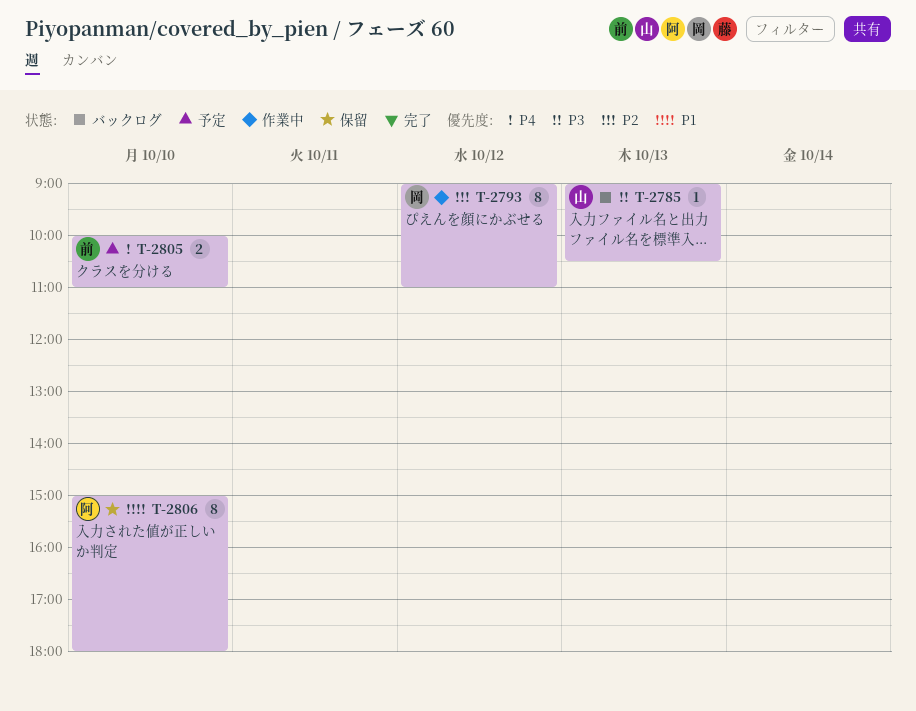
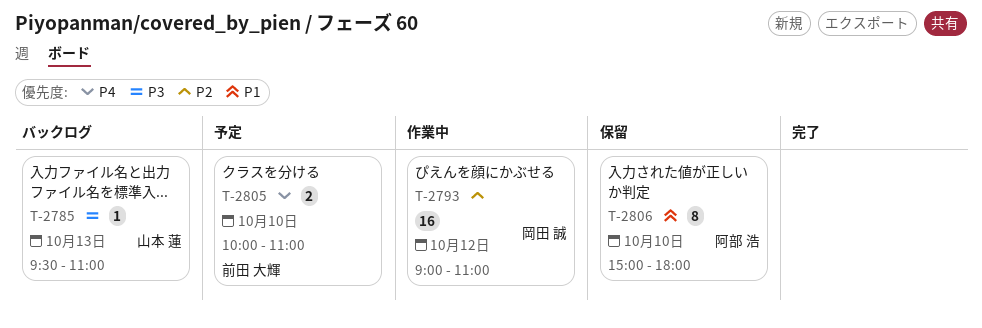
T-2785, begins: 09:00 -> 09:30
T-2785, ends: 10:30 -> 11:00
T-2793, estimate: 8 -> 16

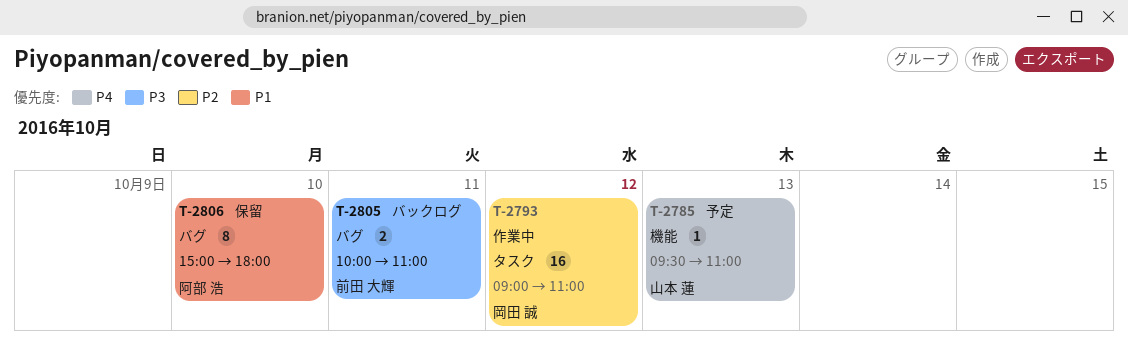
T-2785, status: バックログ -> 予定
T-2785, priority: P3 -> P4
T-2805, status: 予定 -> バックログ
T-2805, priority: P4 -> P3
T-2805, day: Oct 10 -> Oct 11

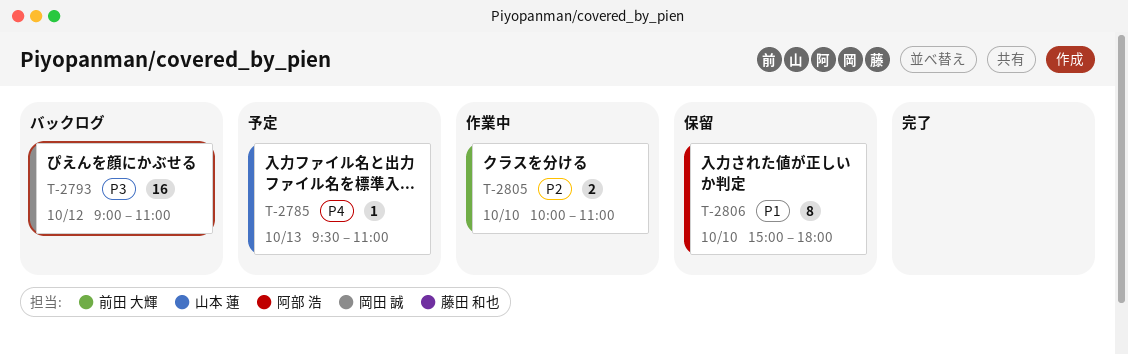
T-2793, status: 作業中 -> バックログ
T-2793, priority: P2 -> P3
T-2805, status: バックログ -> 作業中
T-2805, priority: P3 -> P2
T-2805, day: Oct 11 -> Oct 10

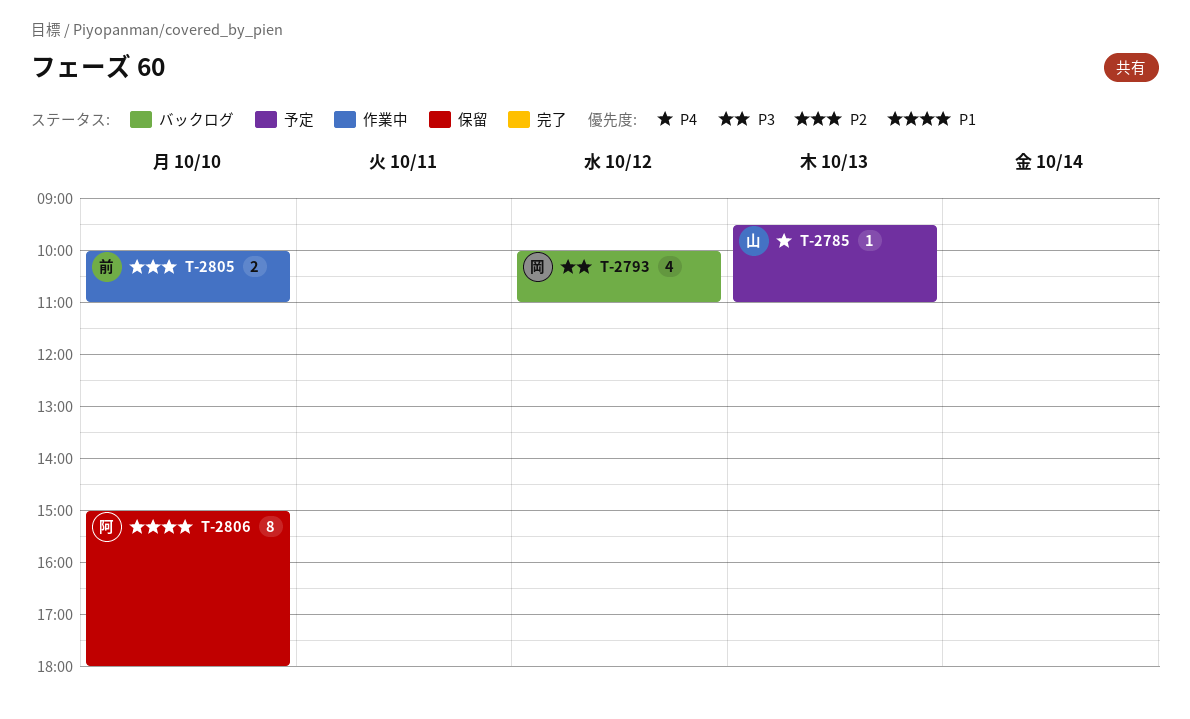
T-2793, estimate: 16 -> 4
T-2793, begins: 09:00 -> 10:00

